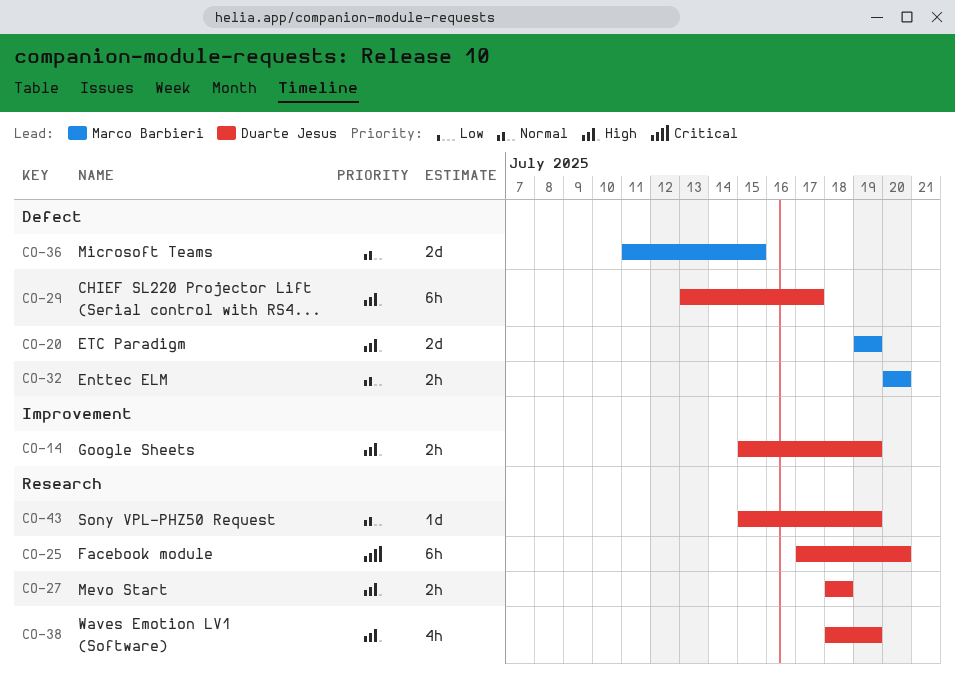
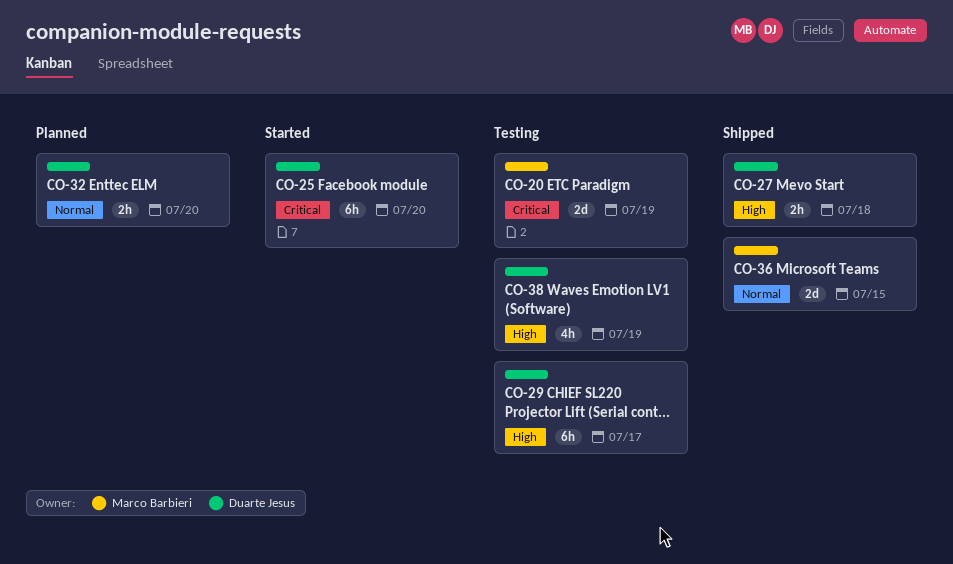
CO-14: present -> none
CO-20, priority: High -> Critical
CO-32, owner: Marco Barbieri -> Duarte Jesus
CO-43: present -> none

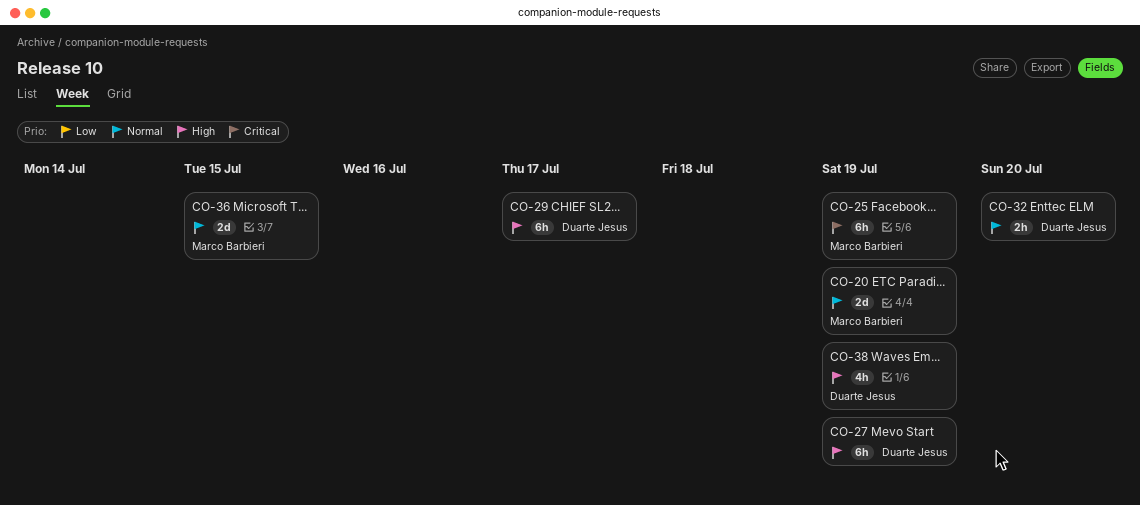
CO-20, priority: Critical -> Normal
CO-25, owner: Duarte Jesus -> Marco Barbieri
CO-25, due: Jul 20 -> Jul 19
CO-27, estimate: 2h -> 6h
CO-27, due: Jul 18 -> Jul 19

